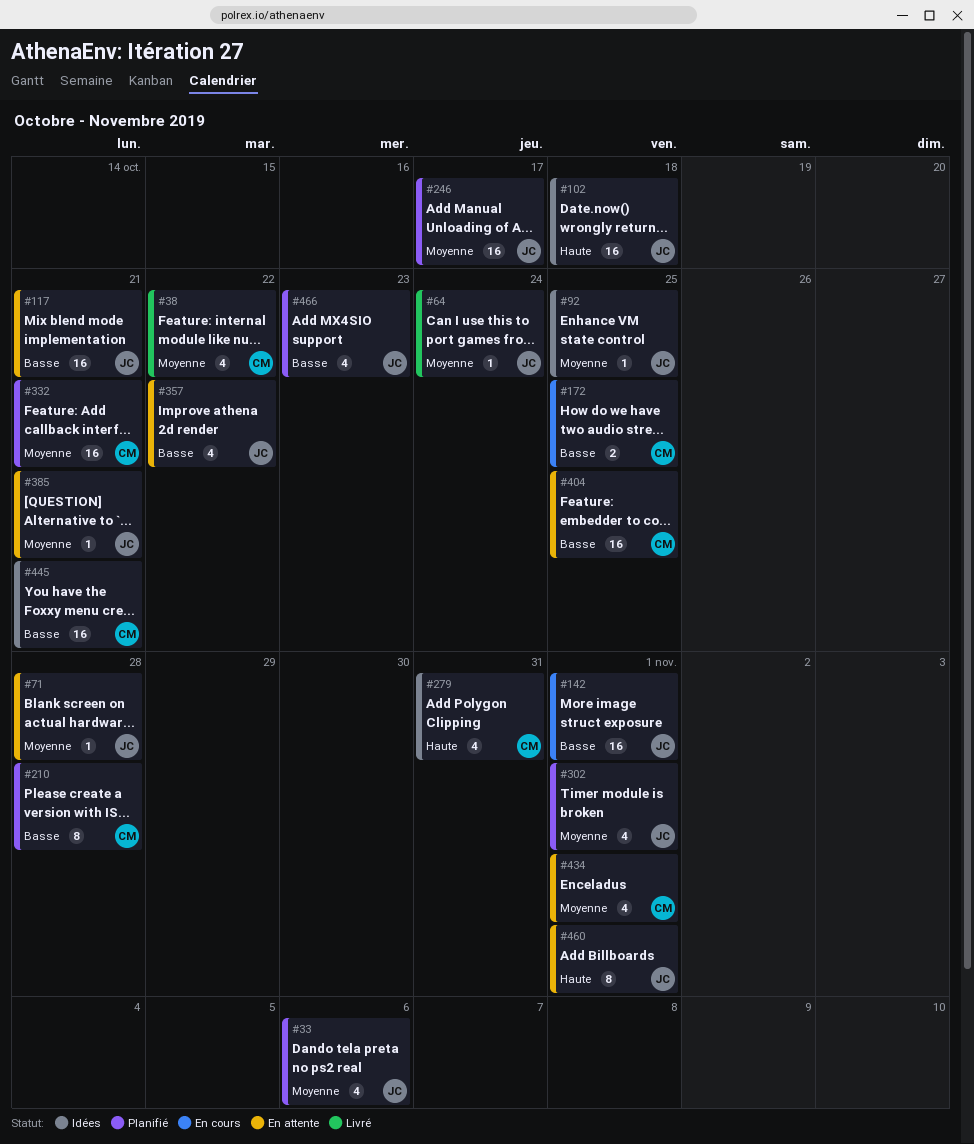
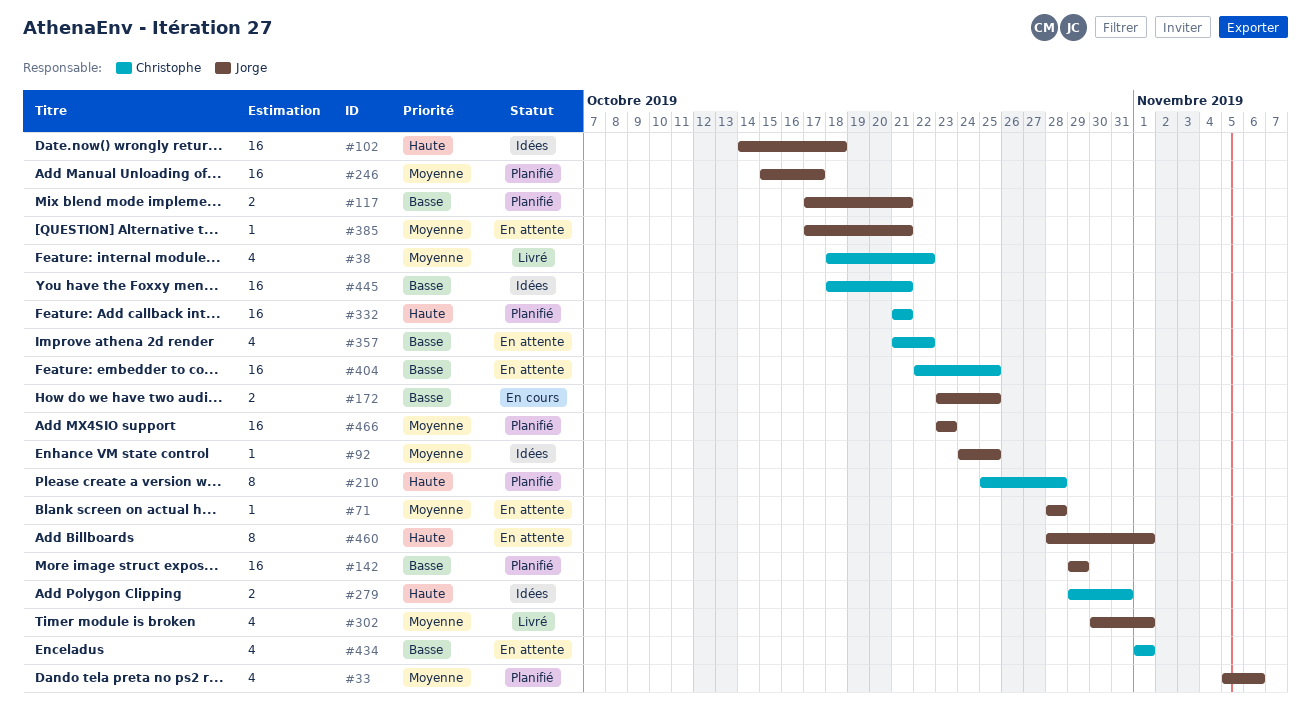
#64: present -> none
#117, status: En attente -> Planifié
#117, estimate: 16 -> 2
#142, status: En cours -> Planifié
#142, due: Nov 1 -> Oct 29
#172, owner: Christophe -> Jorge
#210, priority: Basse -> Haute
#279, estimate: 4 -> 2
#302, status: Planifié -> Livré
#332, priority: Moyenne -> Haute
#357, owner: Jorge -> Christophe
#434, priority: Moyenne -> Basse
#466, priority: Basse -> Moyenne
#466, estimate: 4 -> 16

